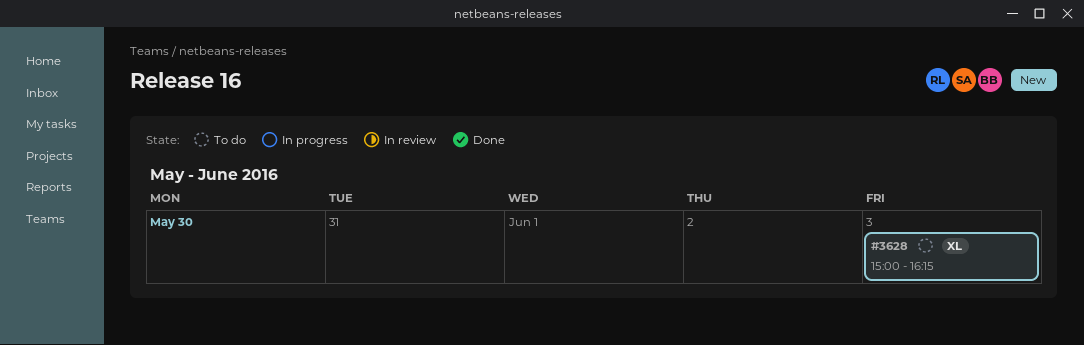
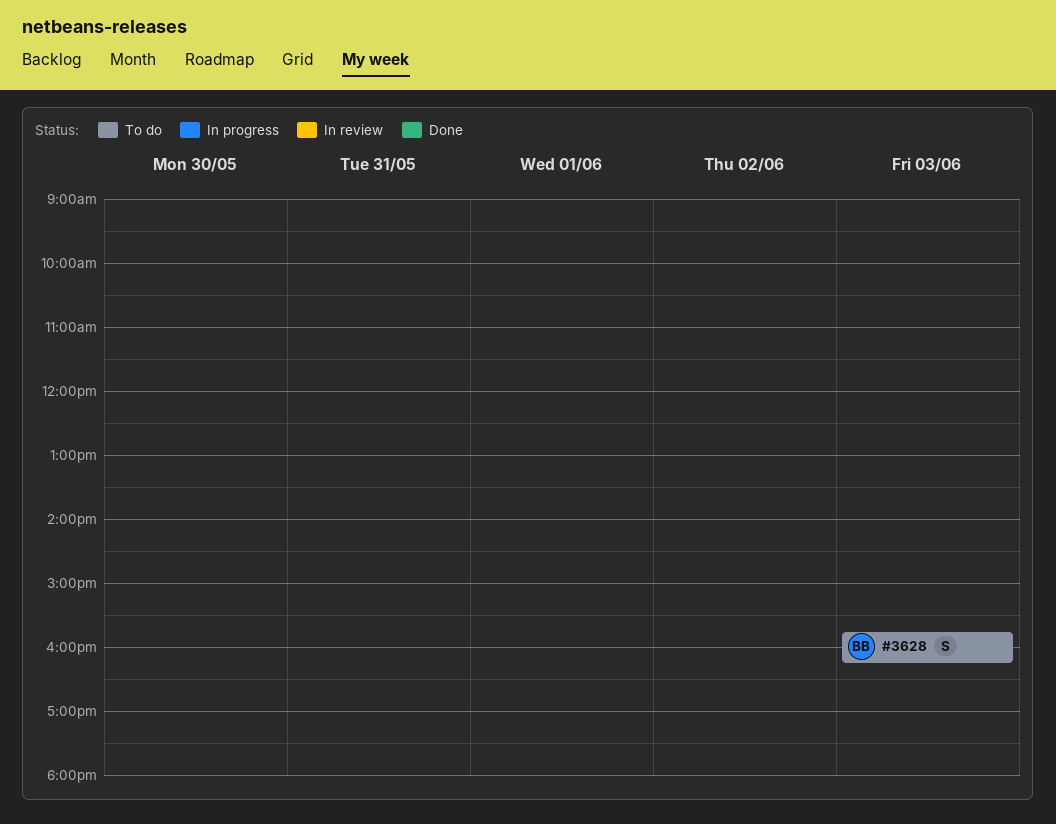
#3628, estimate: XL -> S
#3628, begins: 15:00 -> 15:45

